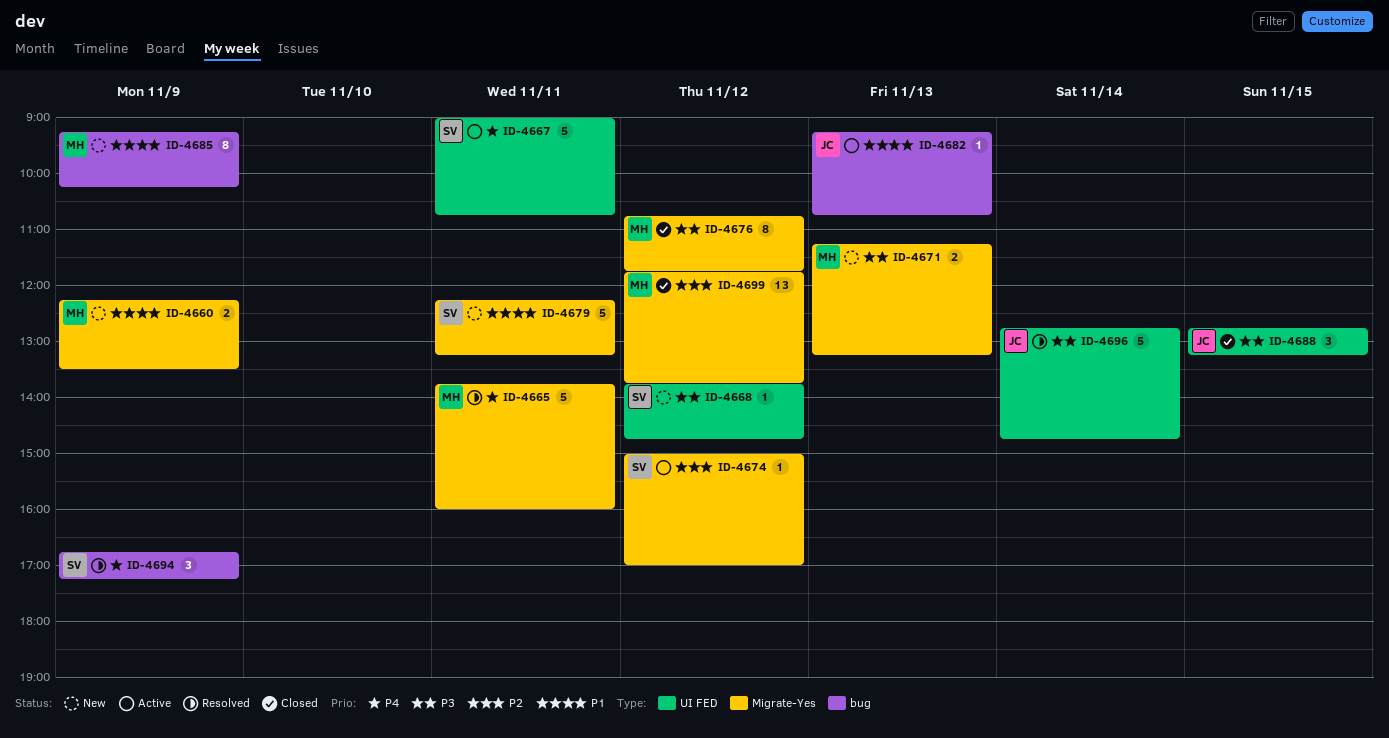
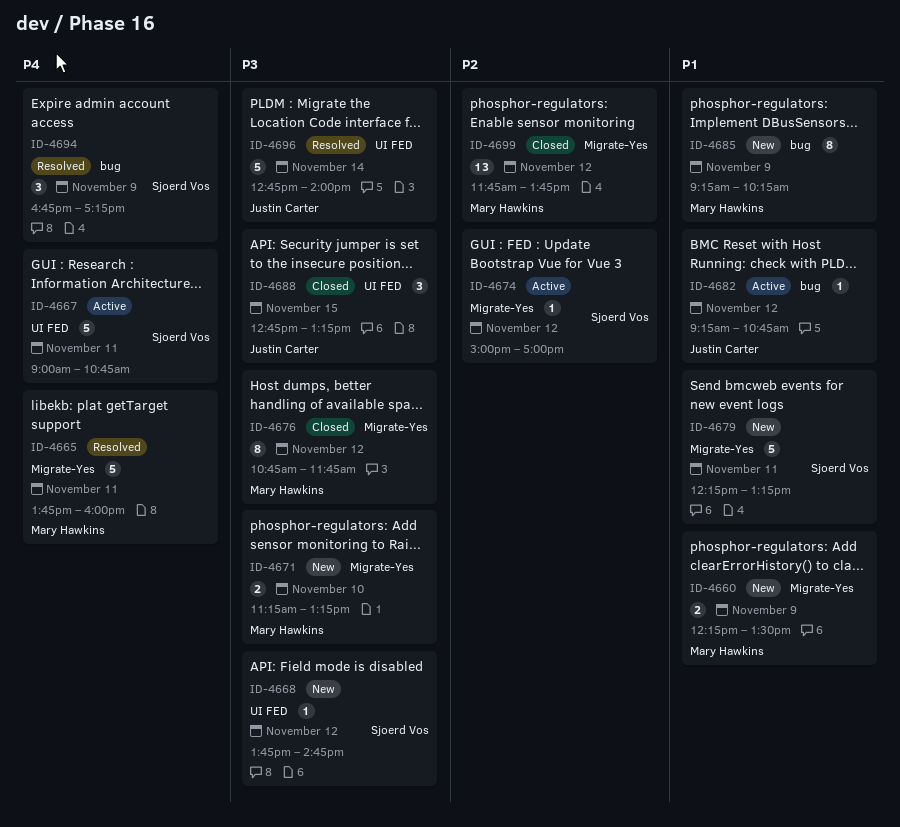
ID-4671, day: Nov 13 -> Nov 10
ID-4682, day: Nov 13 -> Nov 12
ID-4696, ends: 14:45 -> 14:00

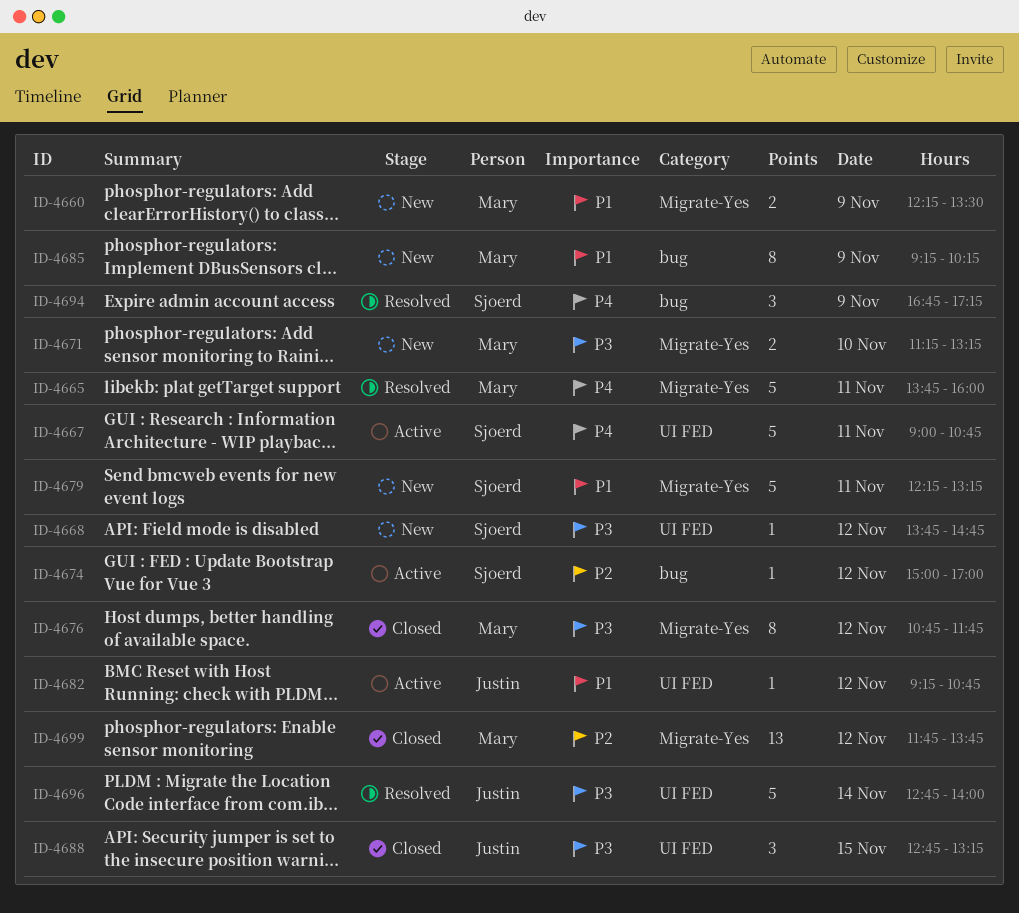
ID-4674, label: Migrate-Yes -> bug
ID-4682, label: bug -> UI FED

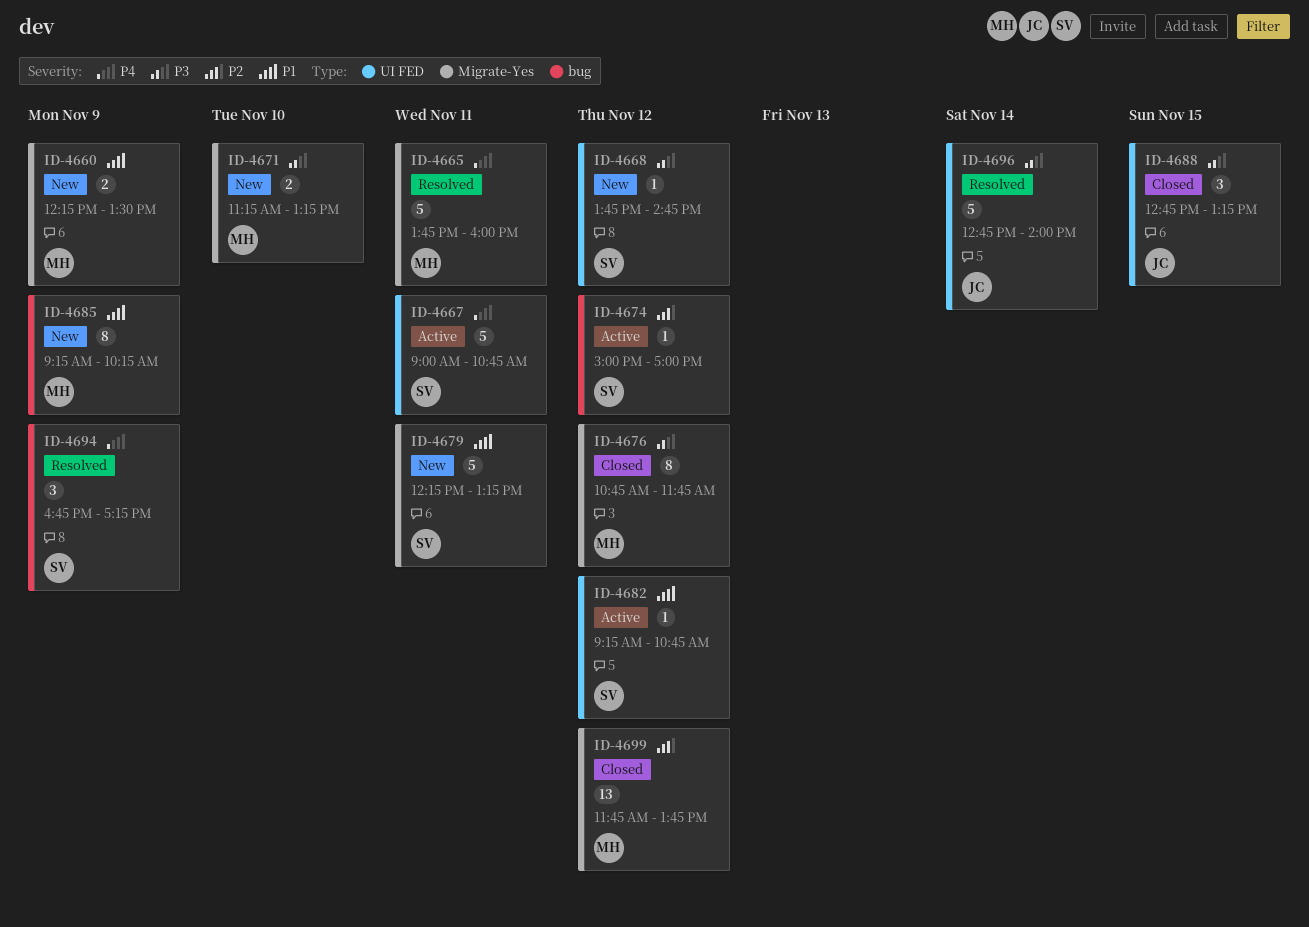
ID-4682, owner: Justin -> Sjoerd

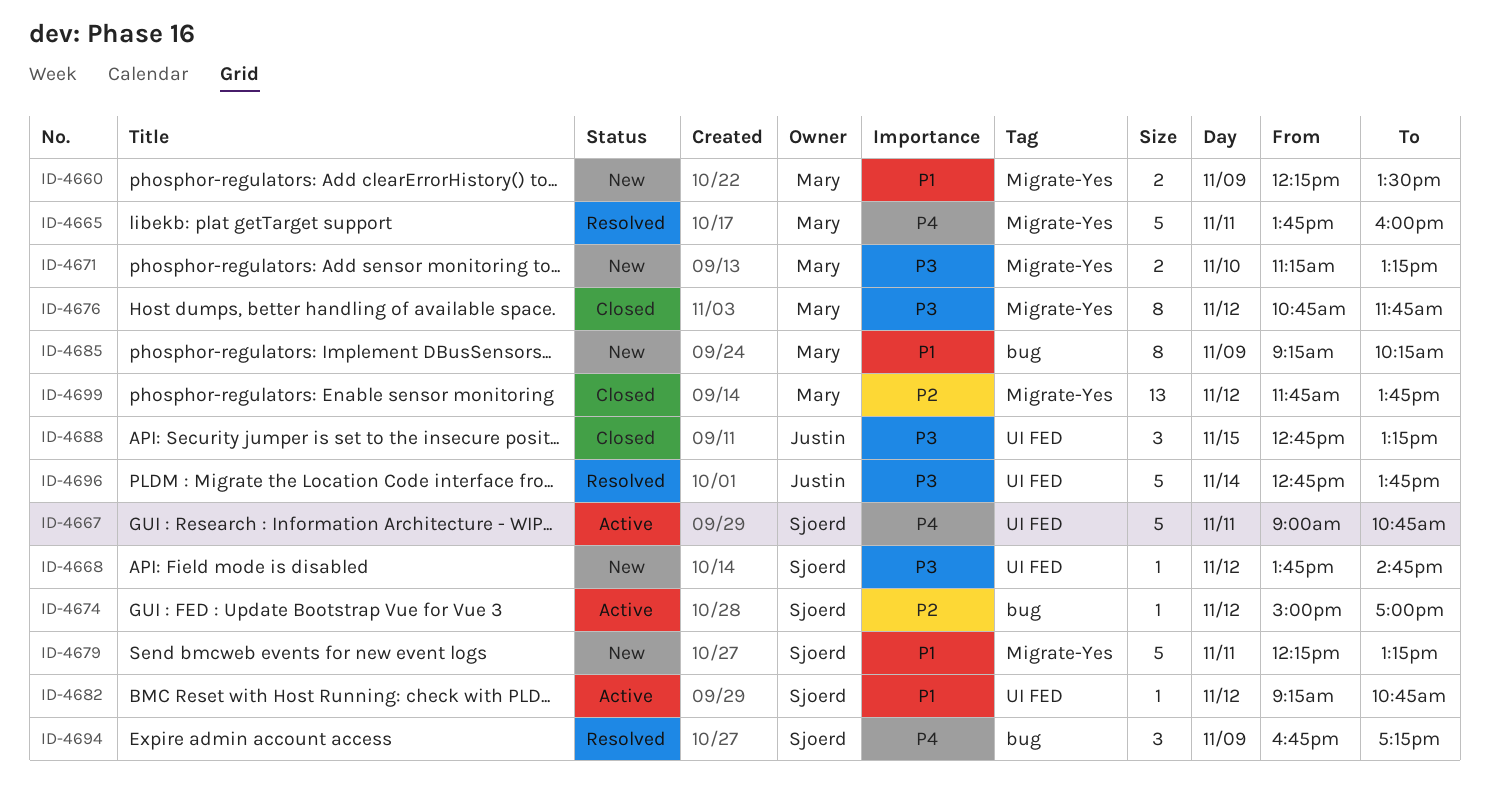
ID-4696, ends: 14:00 -> 13:45

